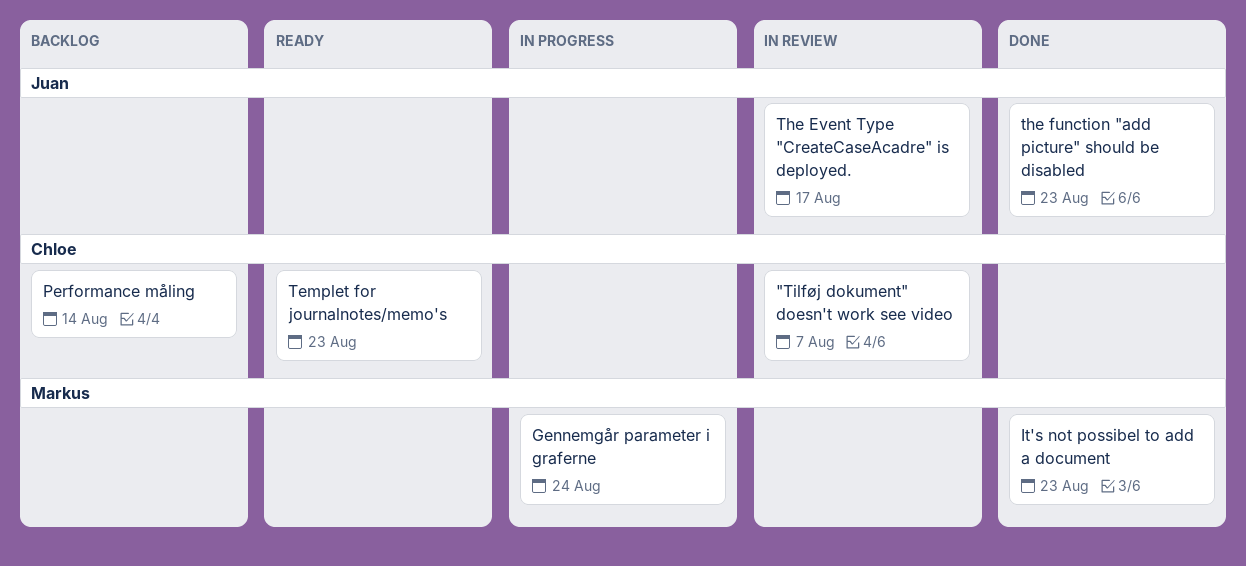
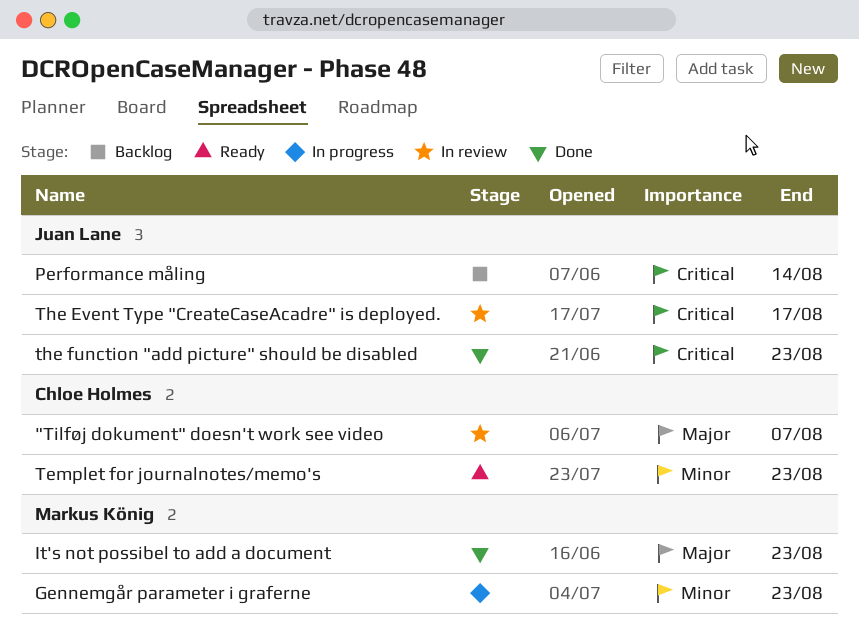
Gennemgår parameter i graferne, due: Aug 24 -> Aug 23
Performance måling, owner: Chloe Holmes -> Juan Lane

